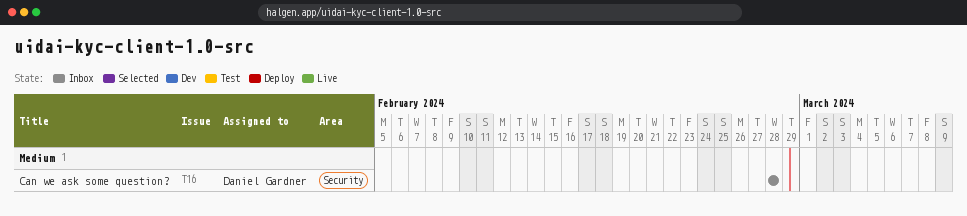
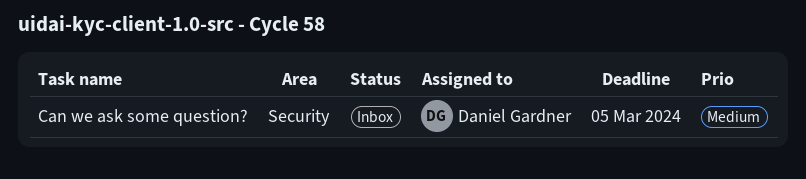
Can we ask some question?, due: Feb 28 -> Mar 5

